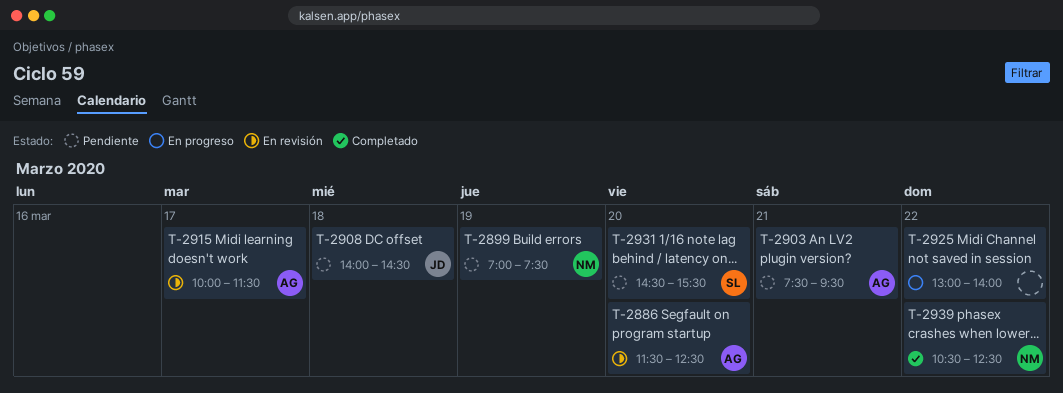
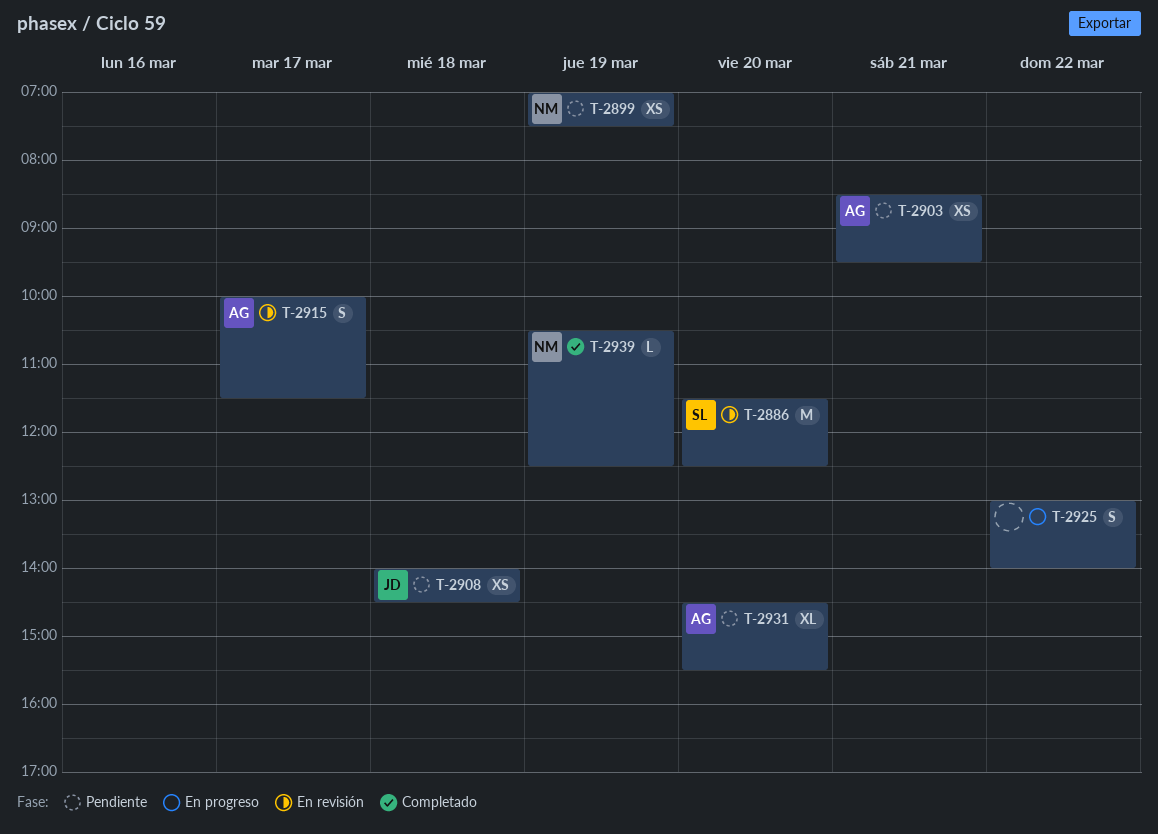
T-2886, owner: AG -> SL
T-2903, begins: 07:30 -> 08:30
T-2931, owner: SL -> AG
T-2939, day: Mar 22 -> Mar 19

